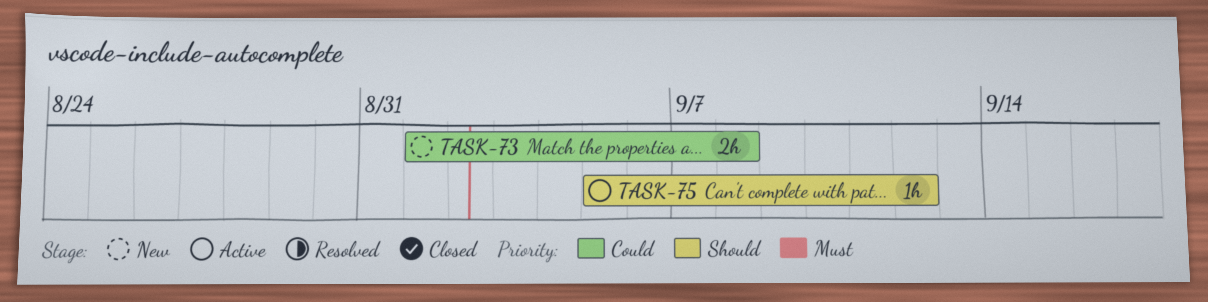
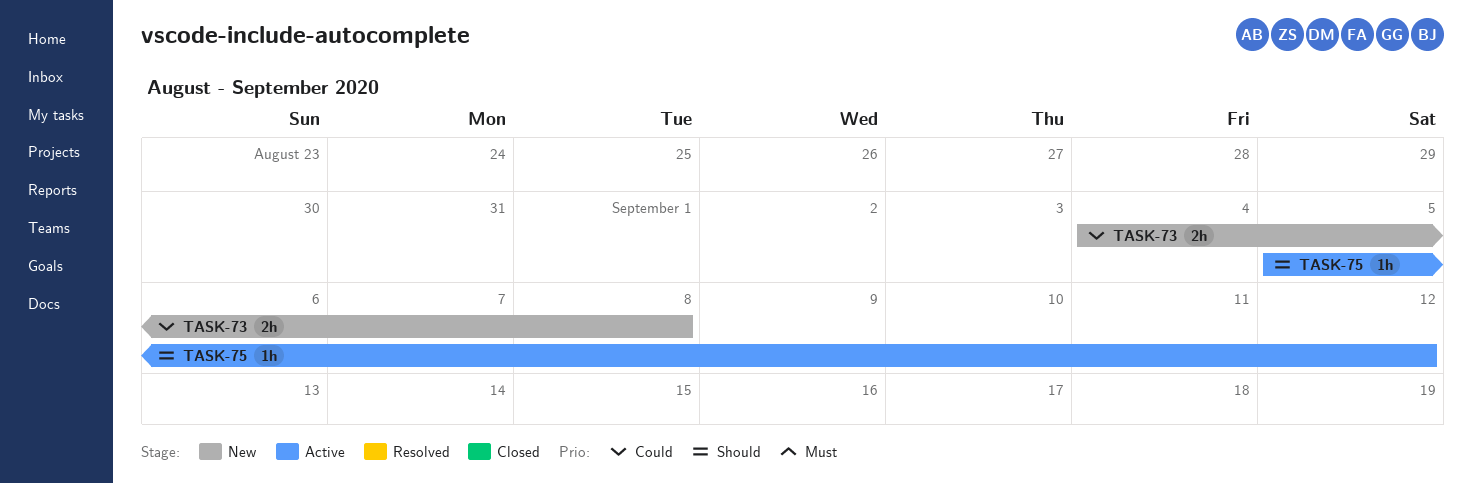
TASK-73, start: Sep 1 -> Sep 4

